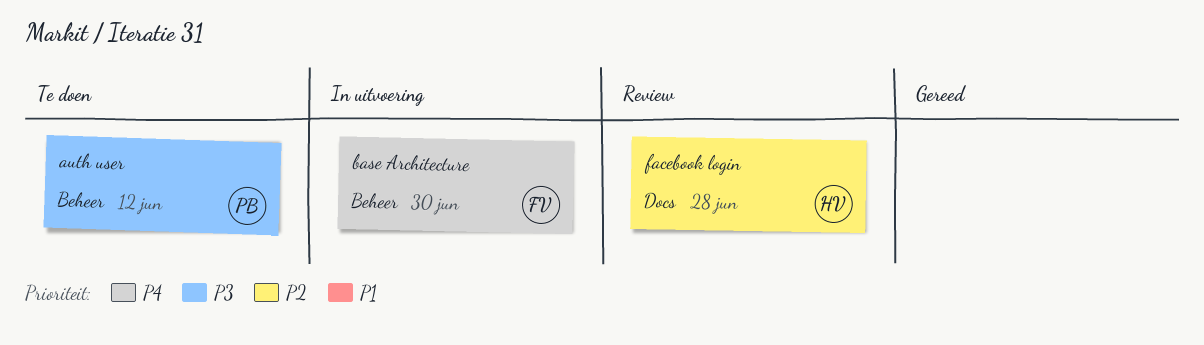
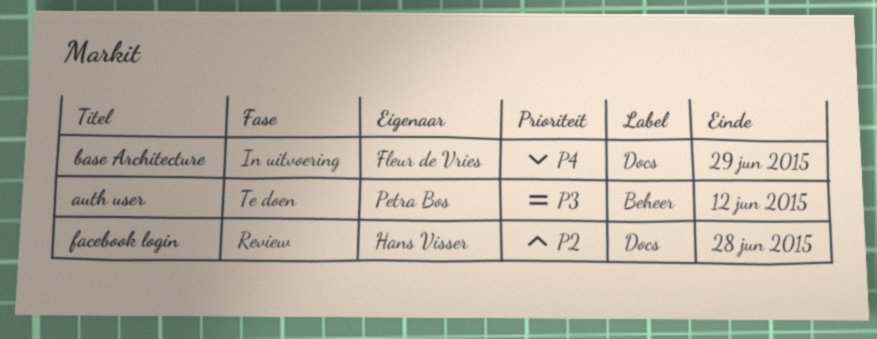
base Architecture, label: Beheer -> Docs
base Architecture, due: Jun 30 -> Jun 29

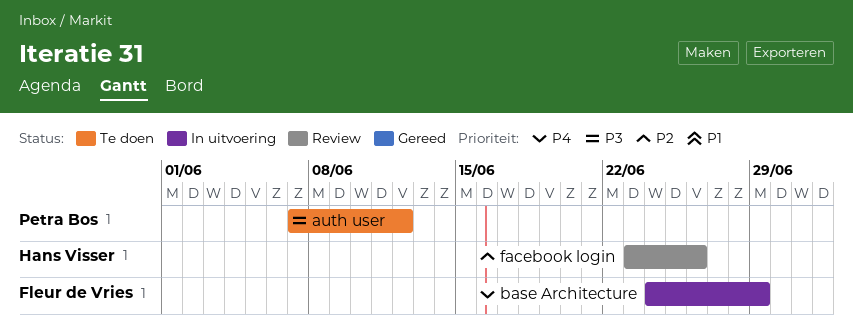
facebook login, due: Jun 28 -> Jun 26

